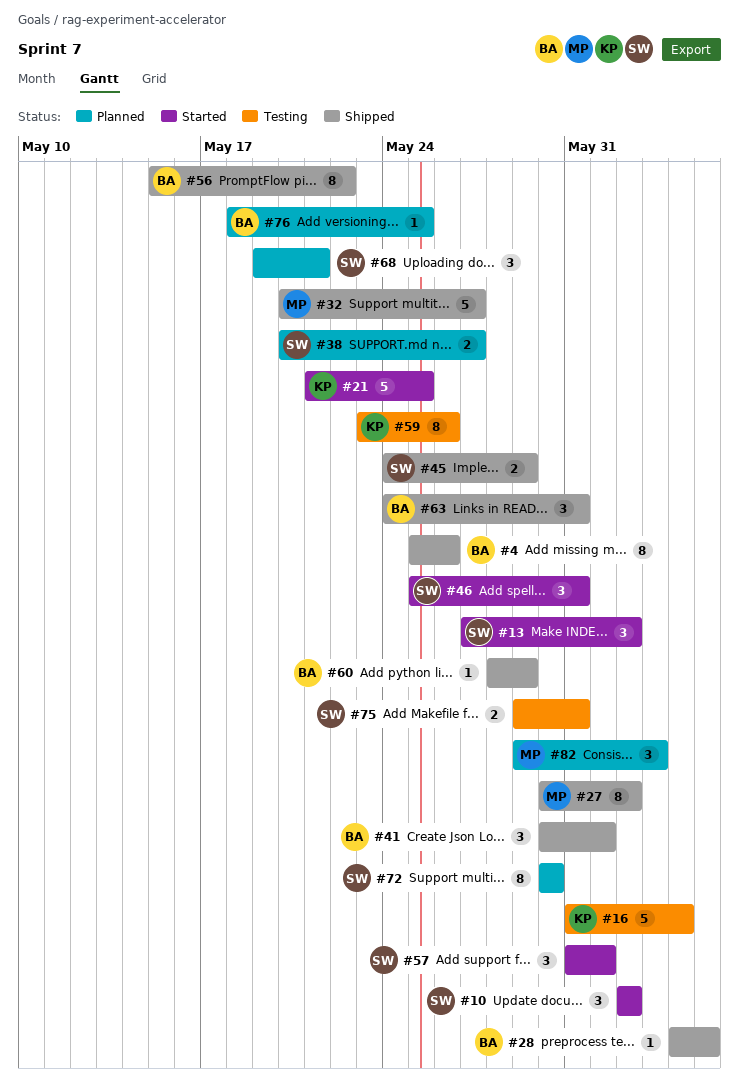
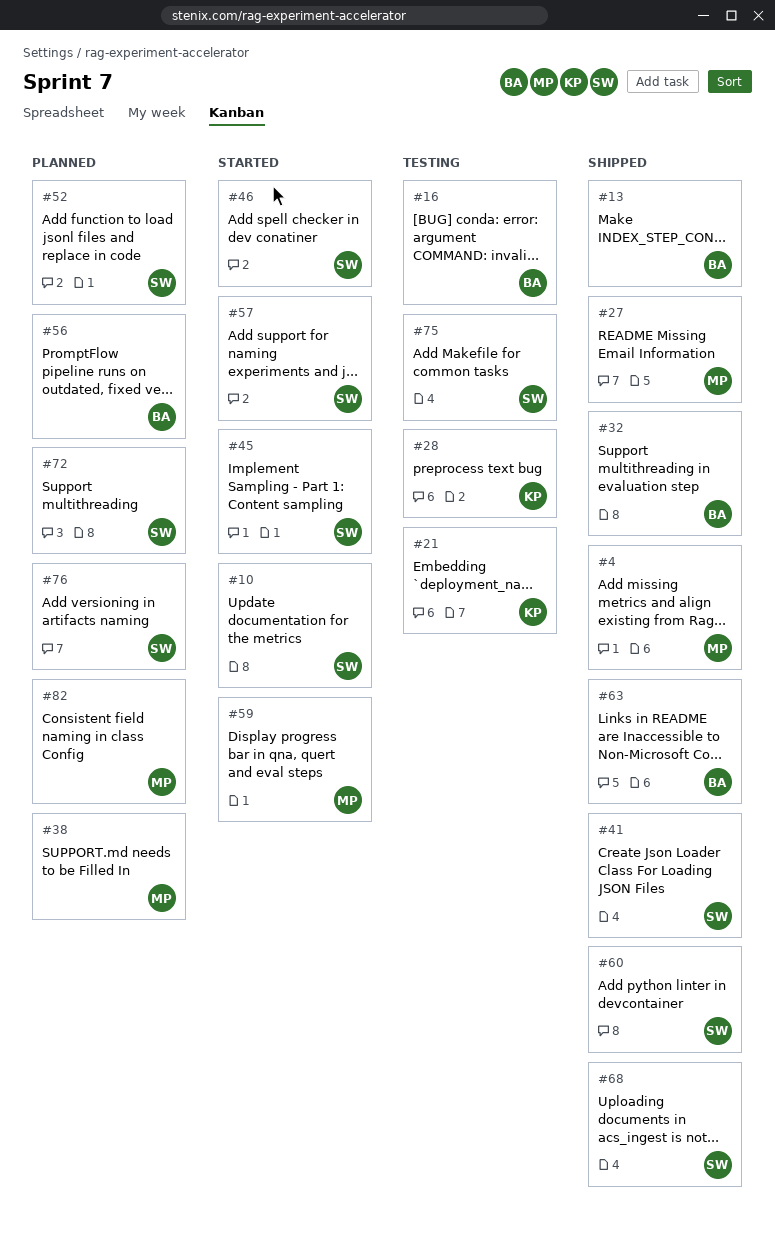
#4, owner: BA -> MP
#13, status: Started -> Shipped
#13, owner: SW -> BA
#16, owner: KP -> BA
#21, status: Started -> Testing
#28, status: Shipped -> Testing
#28, owner: BA -> KP
#32, owner: MP -> BA
#38, owner: SW -> MP
#41, owner: BA -> SW
#45, status: Shipped -> Started
#52: none -> present
#56, status: Shipped -> Planned
#59, status: Testing -> Started
#59, owner: KP -> MP
#60, owner: BA -> SW
#68, status: Planned -> Shipped
#76, owner: BA -> SW

